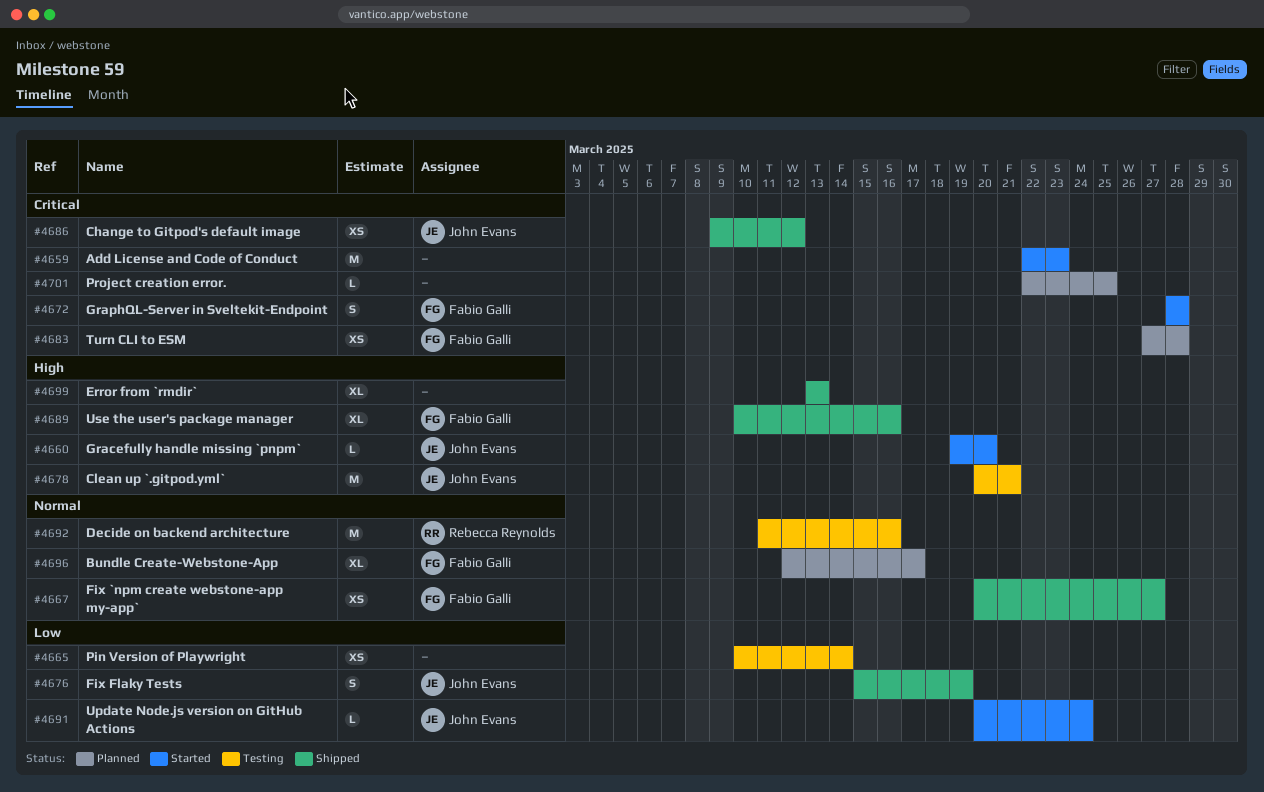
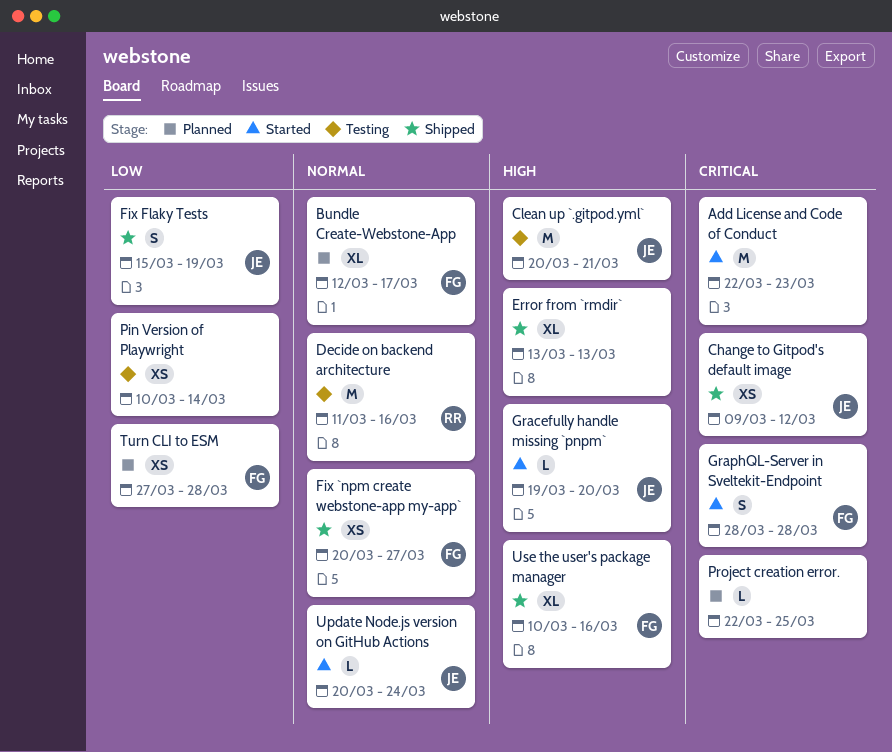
Turn CLI to ESM, priority: Critical -> Low
Update Node.js version on GitHub Actions, priority: Low -> Normal

